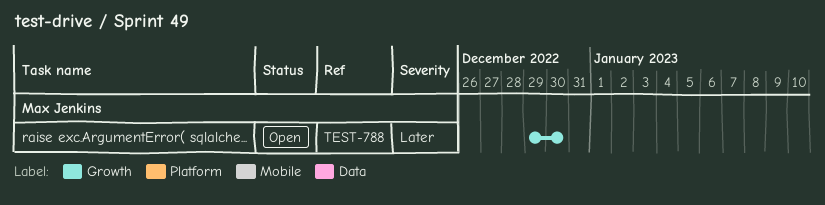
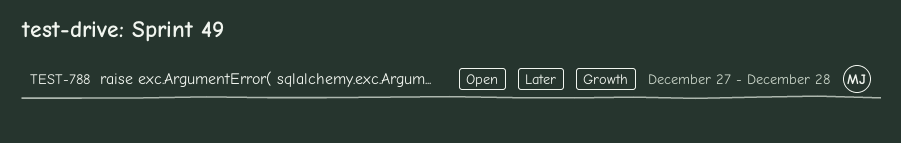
TEST-788, start: Dec 29 -> Dec 27
TEST-788, due: Dec 30 -> Dec 28

